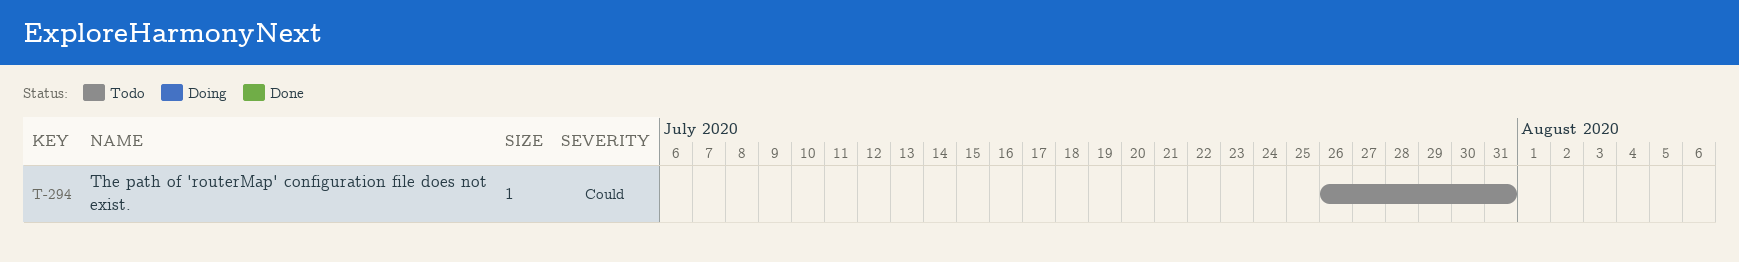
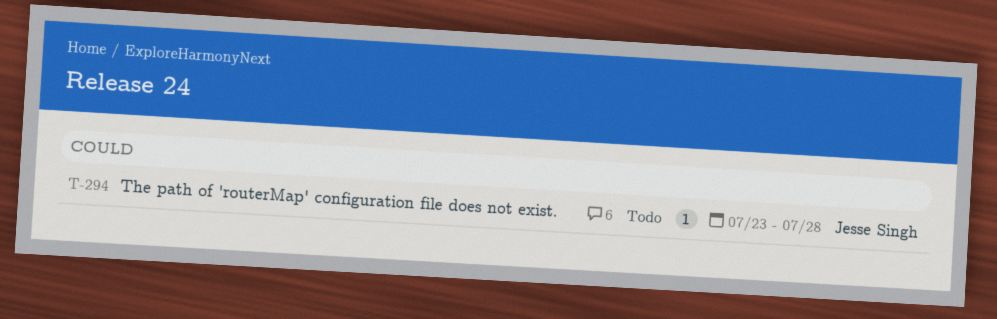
T-294, start: Jul 26 -> Jul 23
T-294, due: Jul 31 -> Jul 28

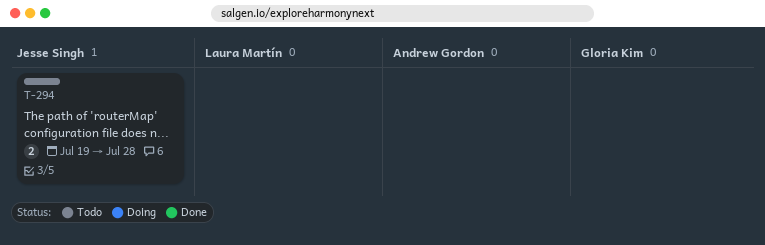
T-294, estimate: 1 -> 2
T-294, start: Jul 23 -> Jul 19

